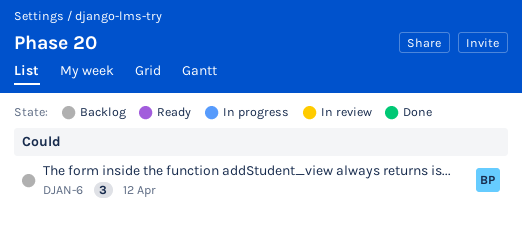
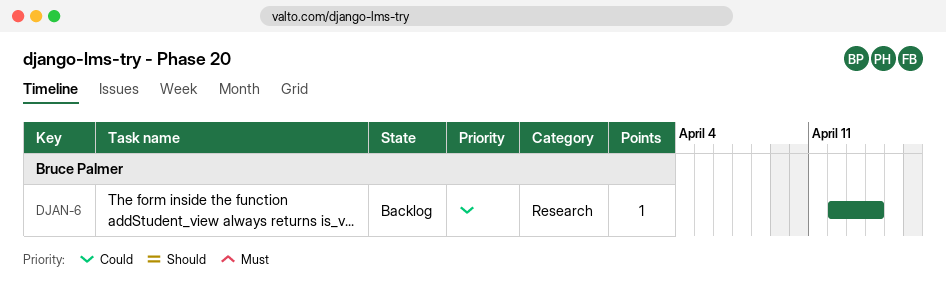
DJAN-6, estimate: 3 -> 1
DJAN-6, due: Apr 12 -> Apr 14

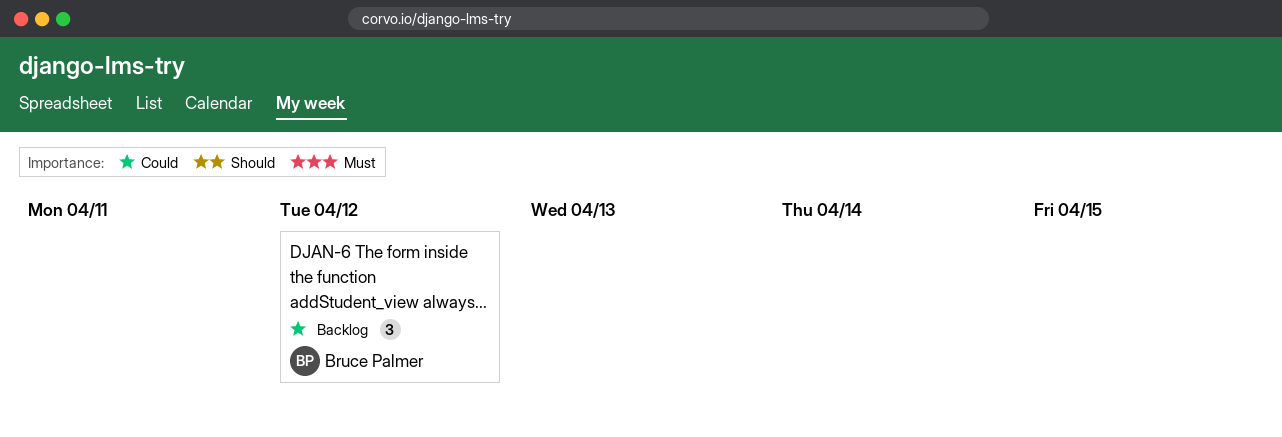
DJAN-6, estimate: 1 -> 3
DJAN-6, due: Apr 14 -> Apr 12

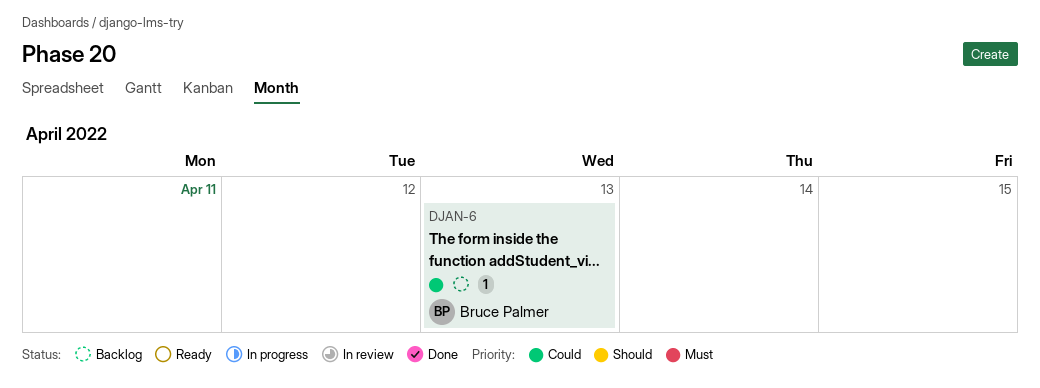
DJAN-6, estimate: 3 -> 1
DJAN-6, due: Apr 12 -> Apr 13

